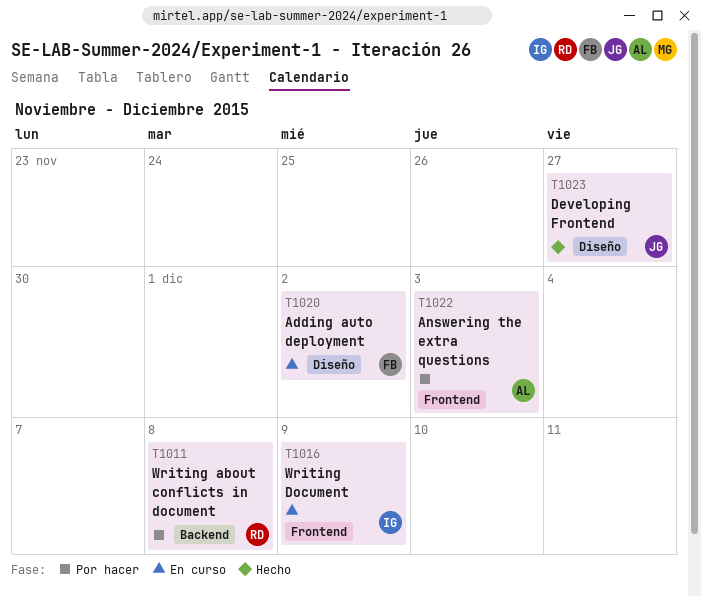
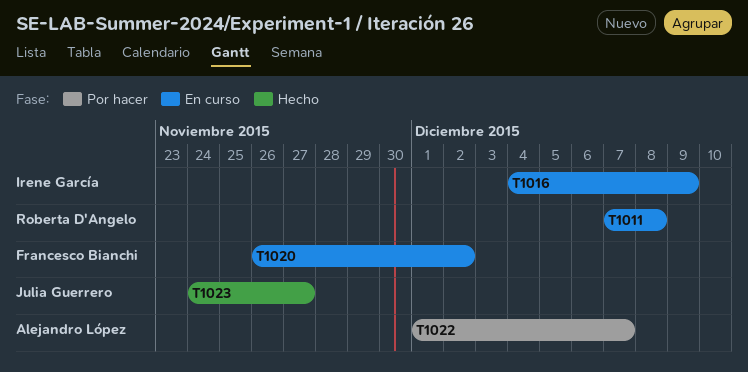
T1011, status: Por hacer -> En curso
T1022, due: Dec 3 -> Dec 7

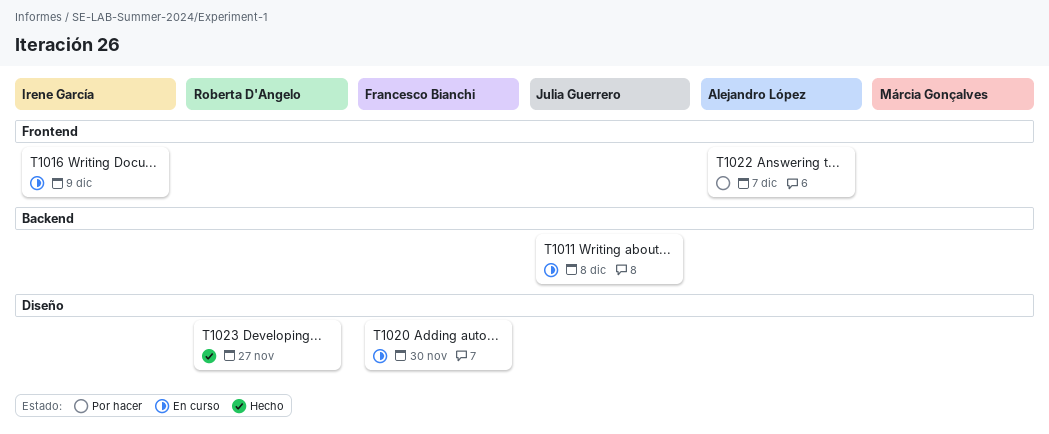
T1011, owner: Roberta D'Angelo -> Julia Guerrero
T1020, due: Dec 2 -> Nov 30
T1023, owner: Julia Guerrero -> Roberta D'Angelo

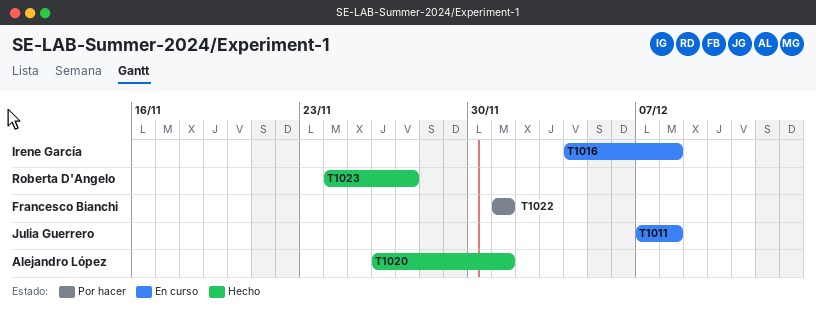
T1016, due: Dec 9 -> Dec 8
T1020, status: En curso -> Hecho
T1020, owner: Francesco Bianchi -> Alejandro López
T1020, due: Nov 30 -> Dec 1
T1022, owner: Alejandro López -> Francesco Bianchi
T1022, due: Dec 7 -> Dec 1

